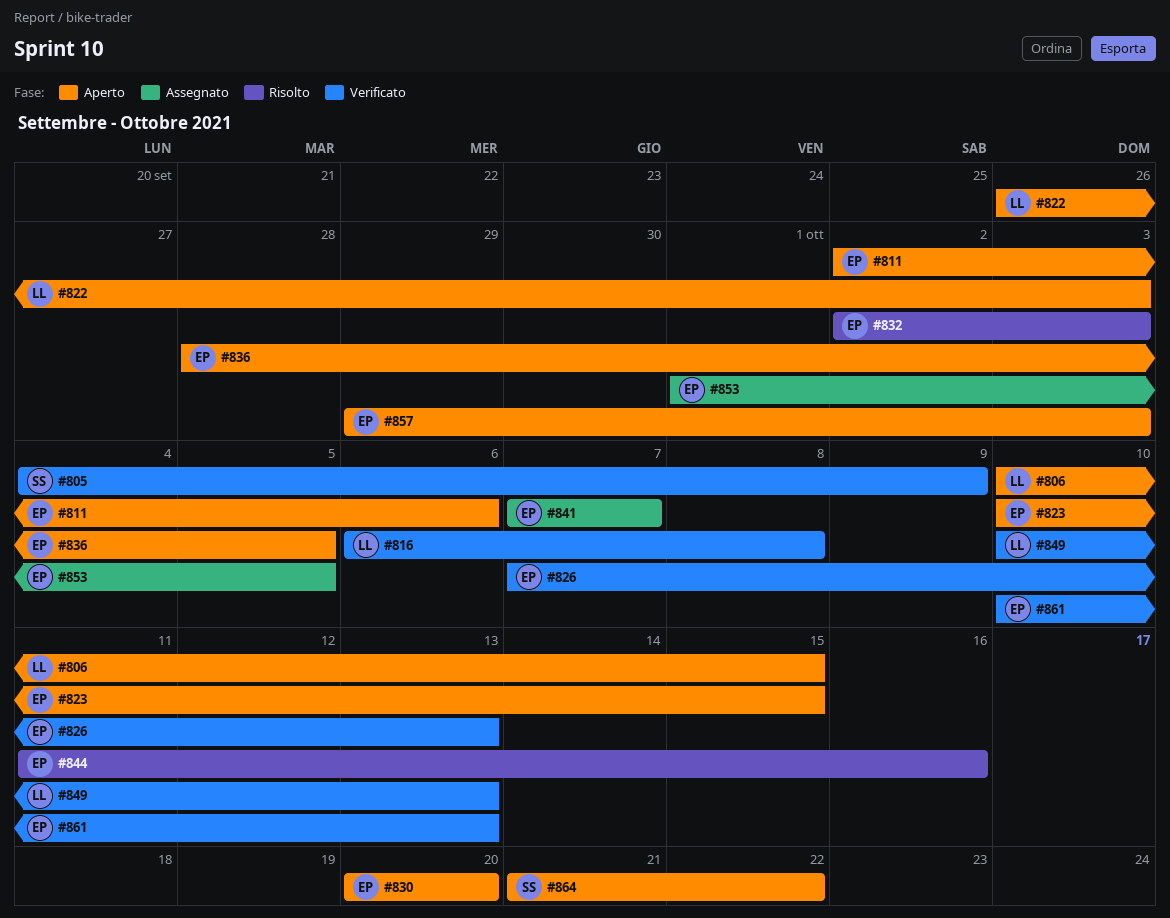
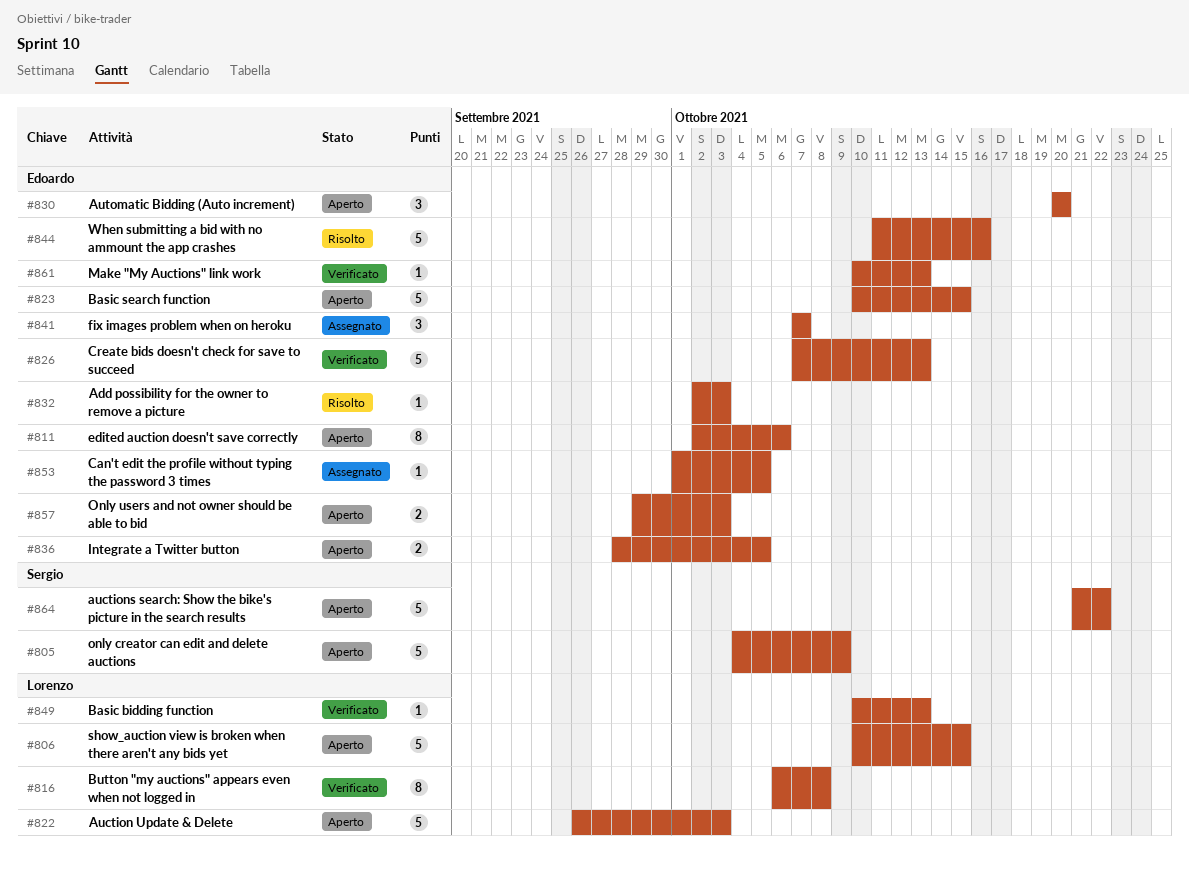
#805, status: Verificato -> Aperto

